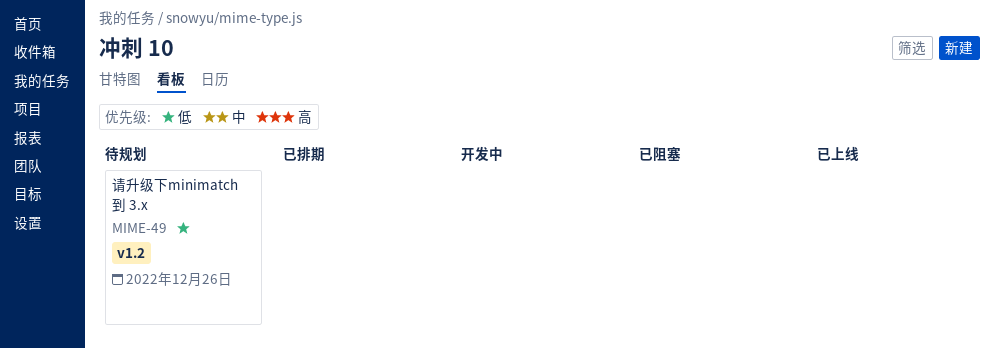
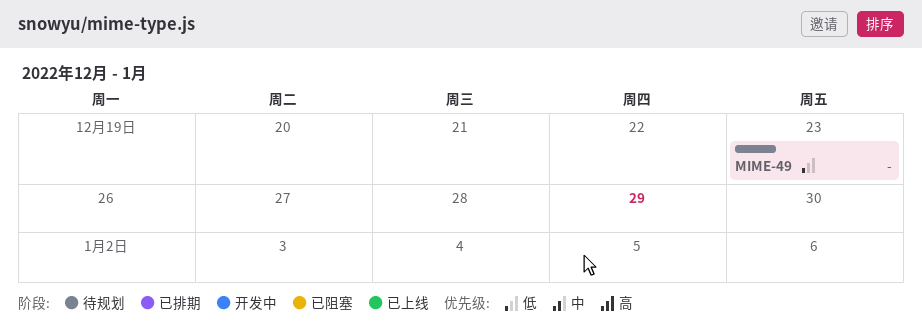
MIME-49, due: Dec 26 -> Dec 23

